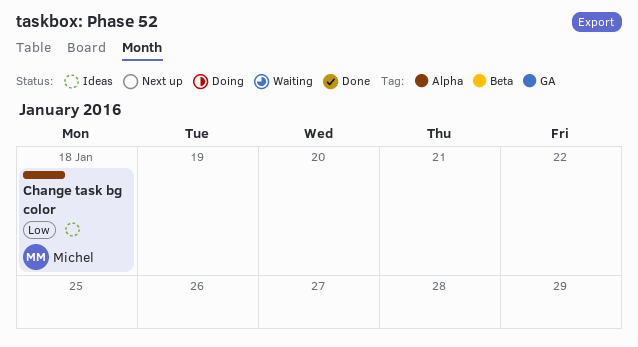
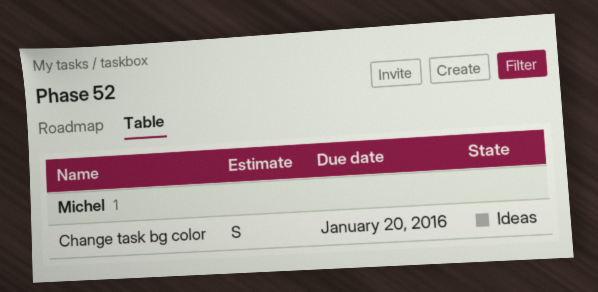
Change task bg color, due: Jan 18 -> Jan 20

